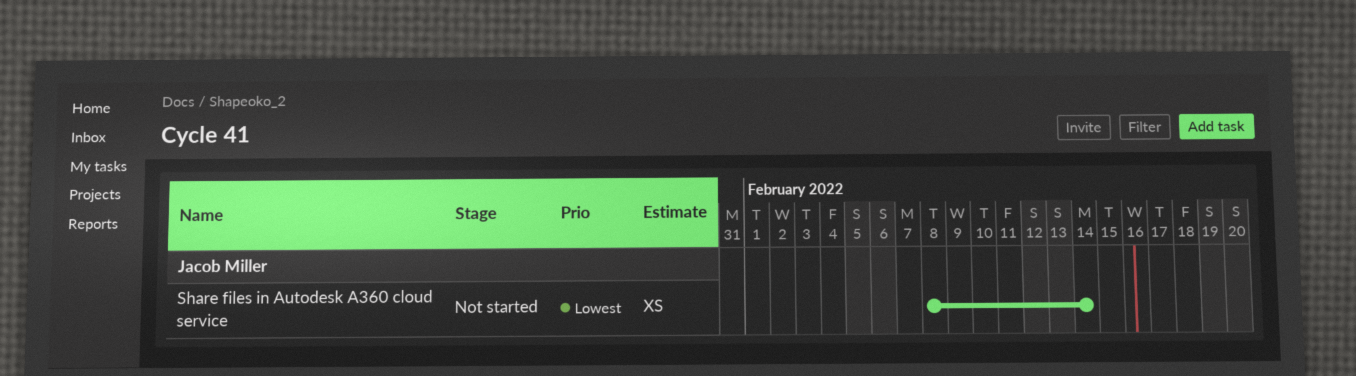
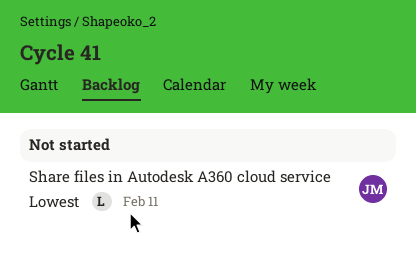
Share files in Autodesk A360 cloud service, estimate: XS -> L
Share files in Autodesk A360 cloud service, due: Feb 14 -> Feb 11

